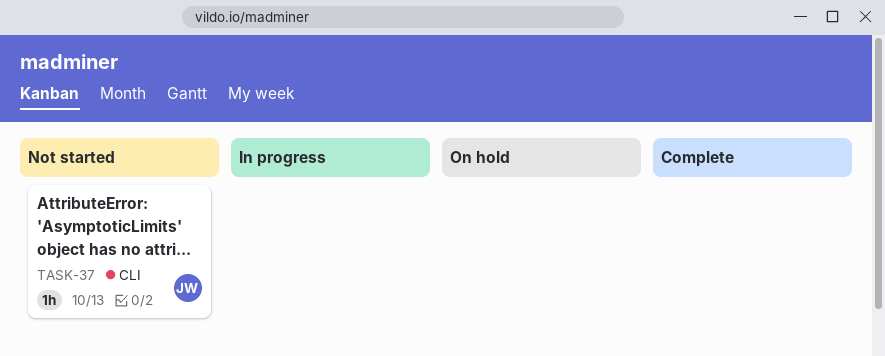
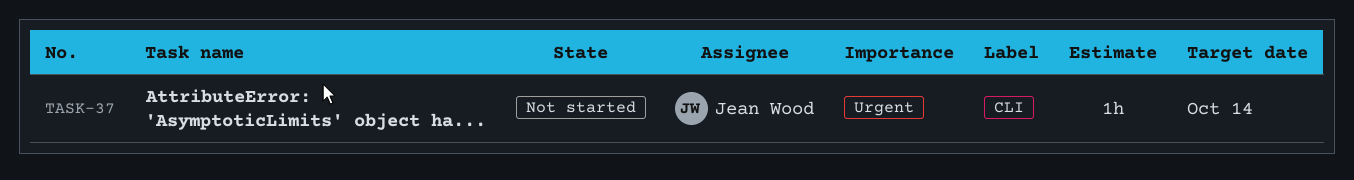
TASK-37, due: Oct 13 -> Oct 14

